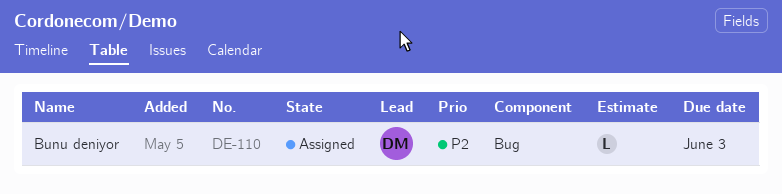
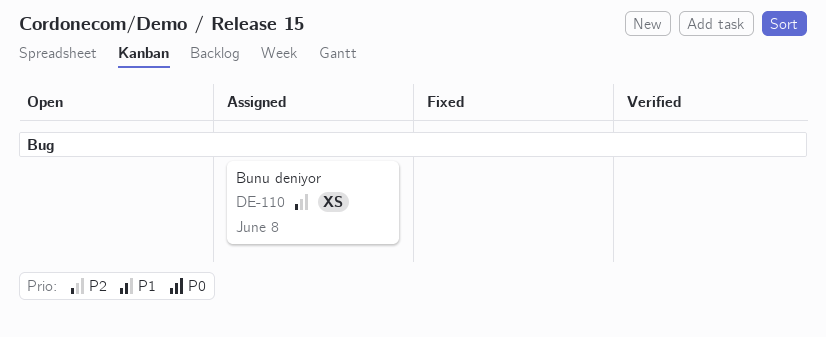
DE-110, estimate: L -> XS
DE-110, due: Jun 3 -> Jun 8

